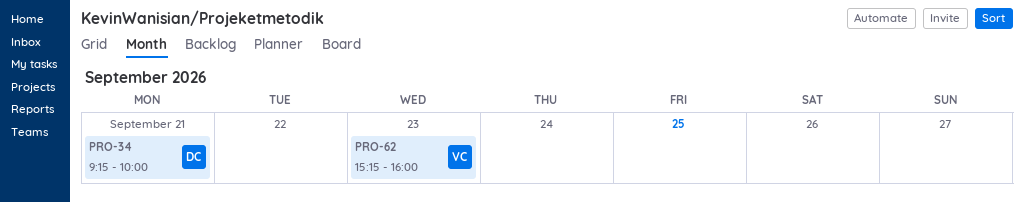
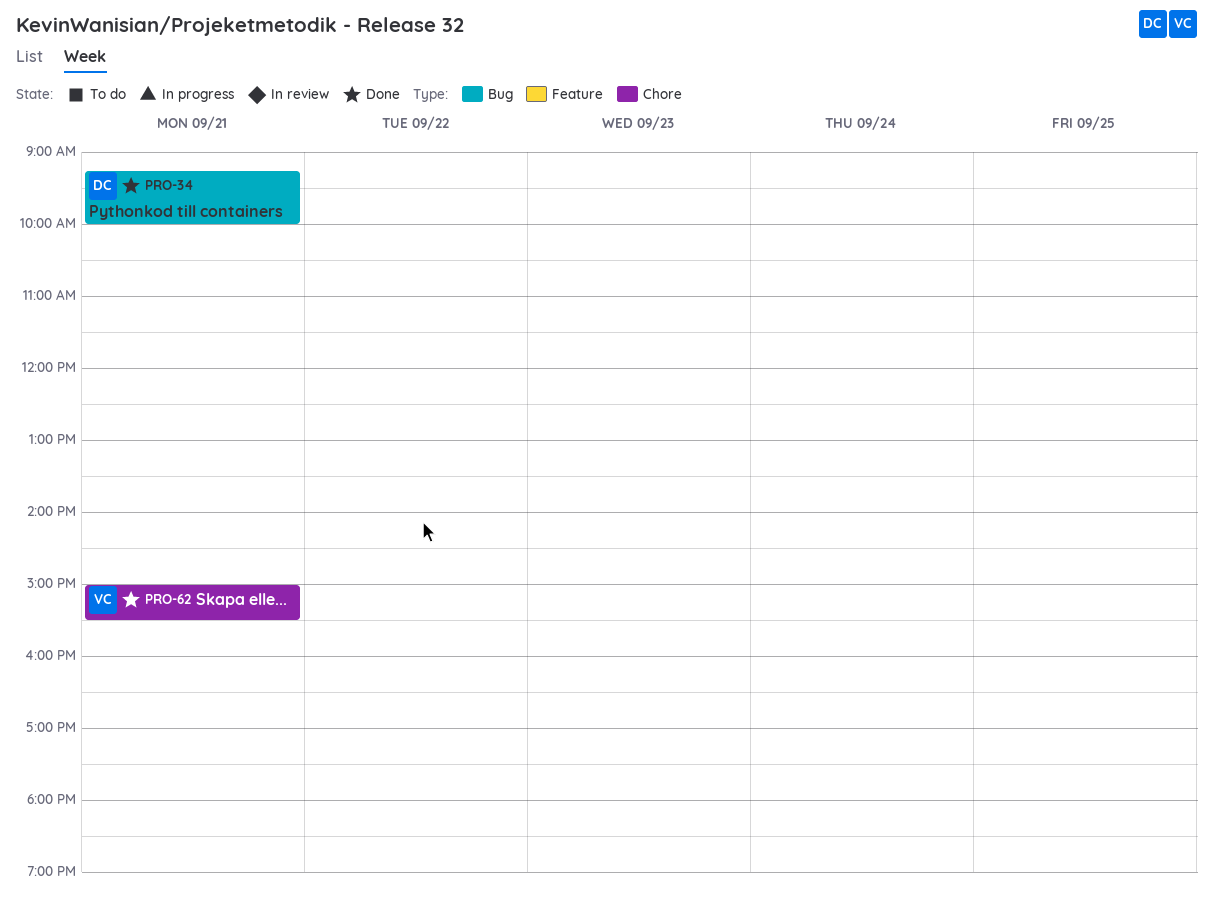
PRO-62, day: Sep 23 -> Sep 21
PRO-62, begins: 15:15 -> 15:00
PRO-62, ends: 16:00 -> 15:30

